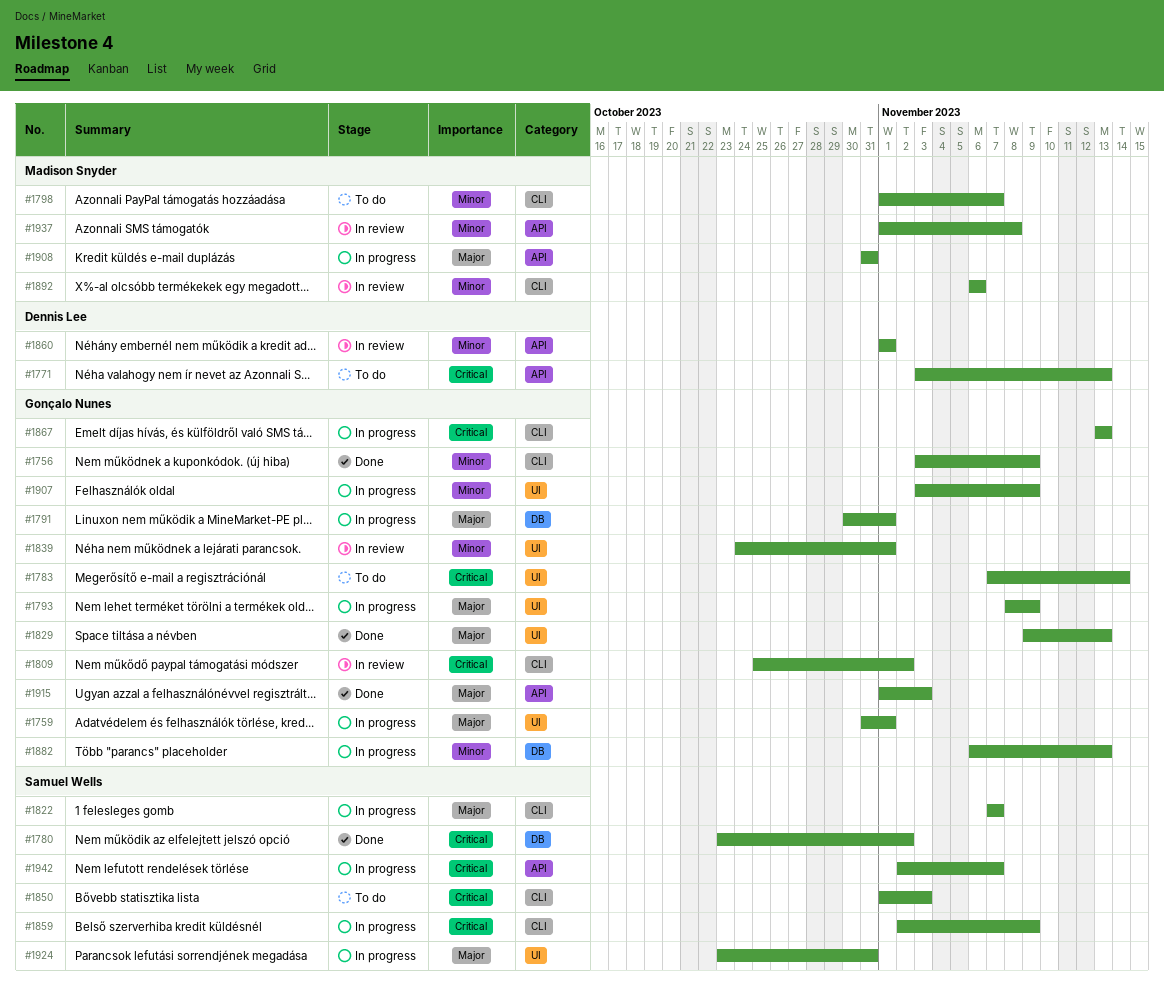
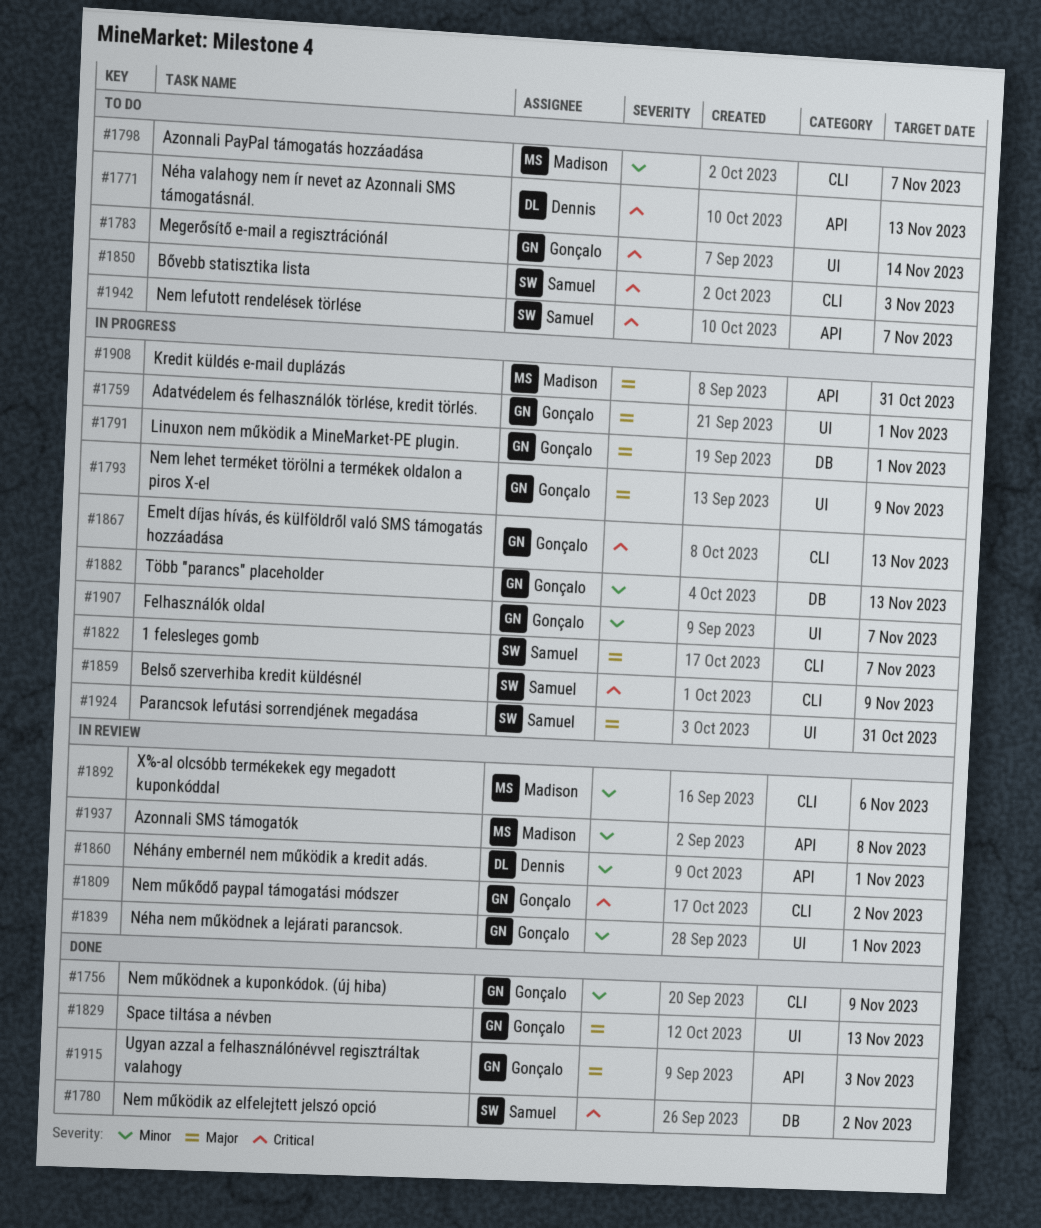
#1907, due: Nov 9 -> Nov 7
#1942, status: In progress -> To do

